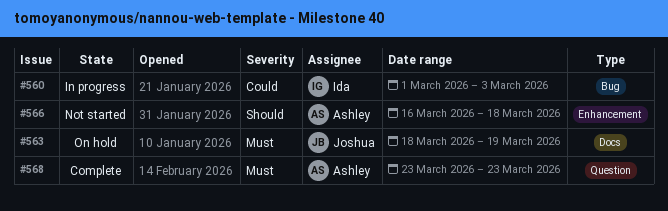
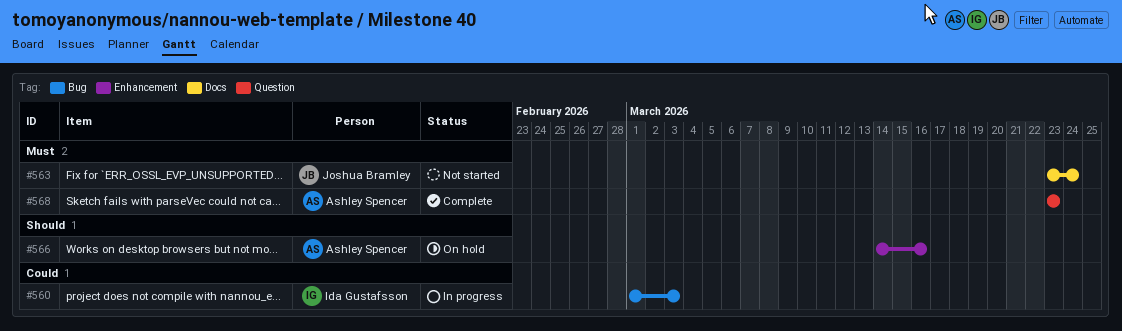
#563, status: On hold -> Not started
#563, start: Mar 18 -> Mar 23
#563, due: Mar 19 -> Mar 24
#566, status: Not started -> On hold
#566, start: Mar 16 -> Mar 14
#566, due: Mar 18 -> Mar 16

